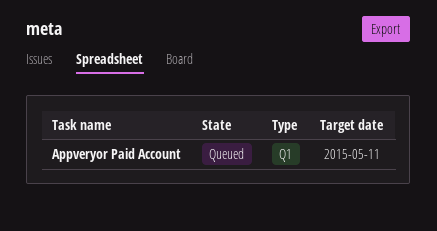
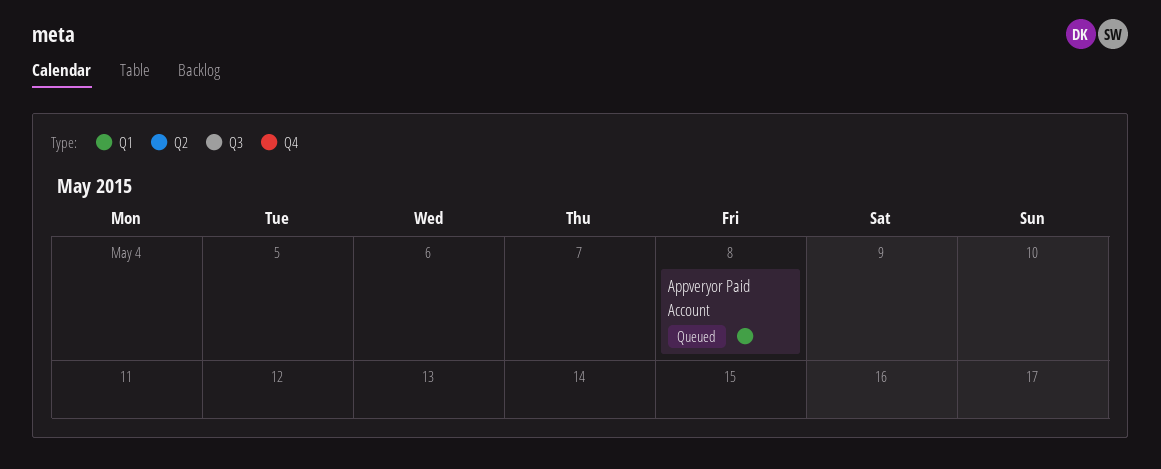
Appveryor Paid Account, due: May 11 -> May 8

